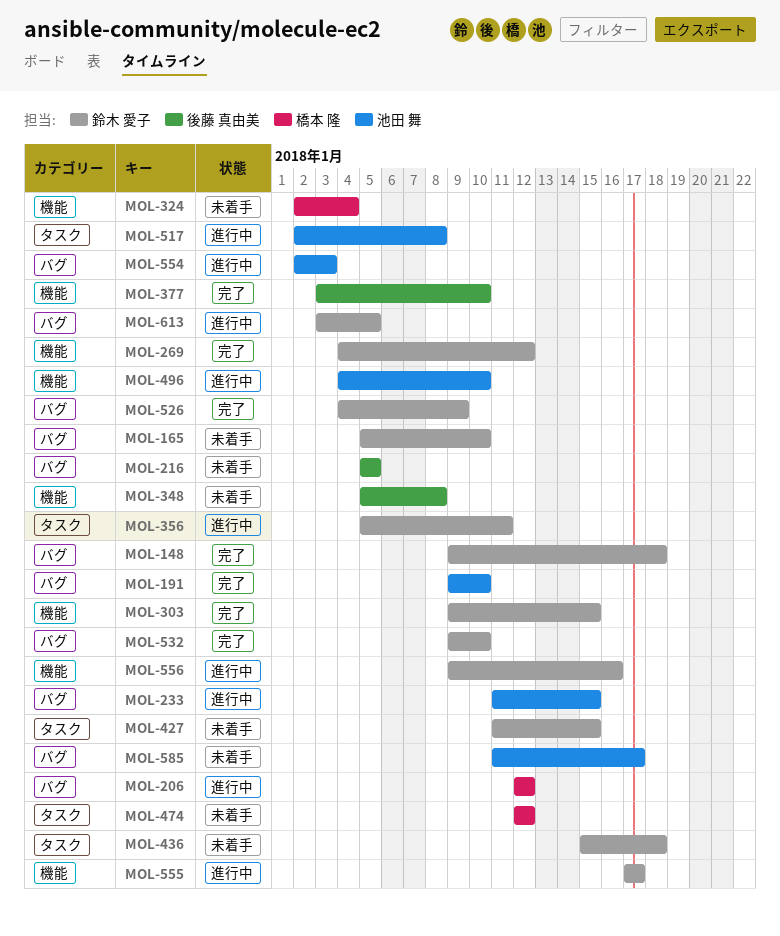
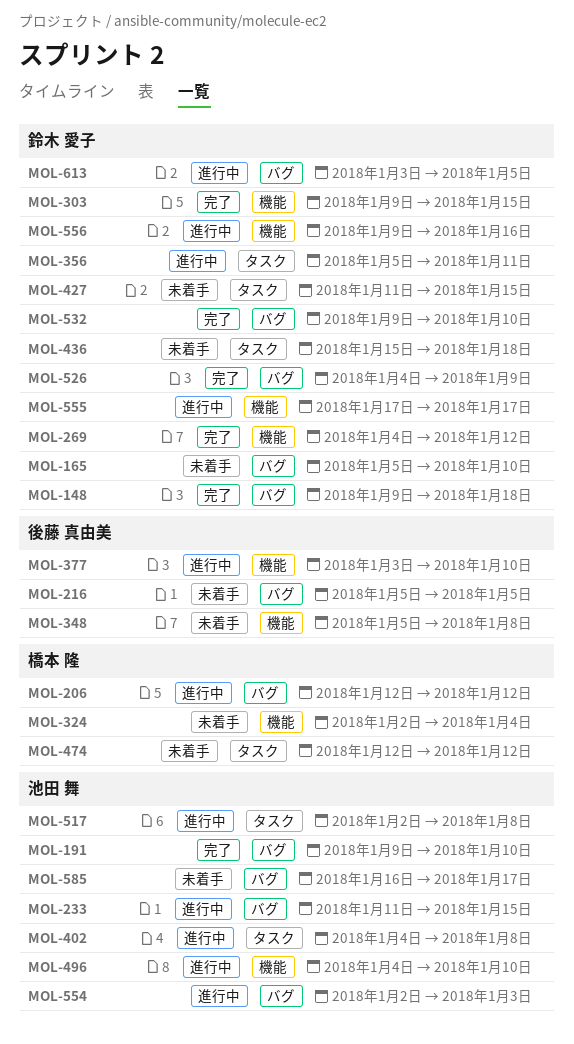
MOL-377, status: 完了 -> 進行中
MOL-402: none -> present
MOL-585, start: Jan 11 -> Jan 16

